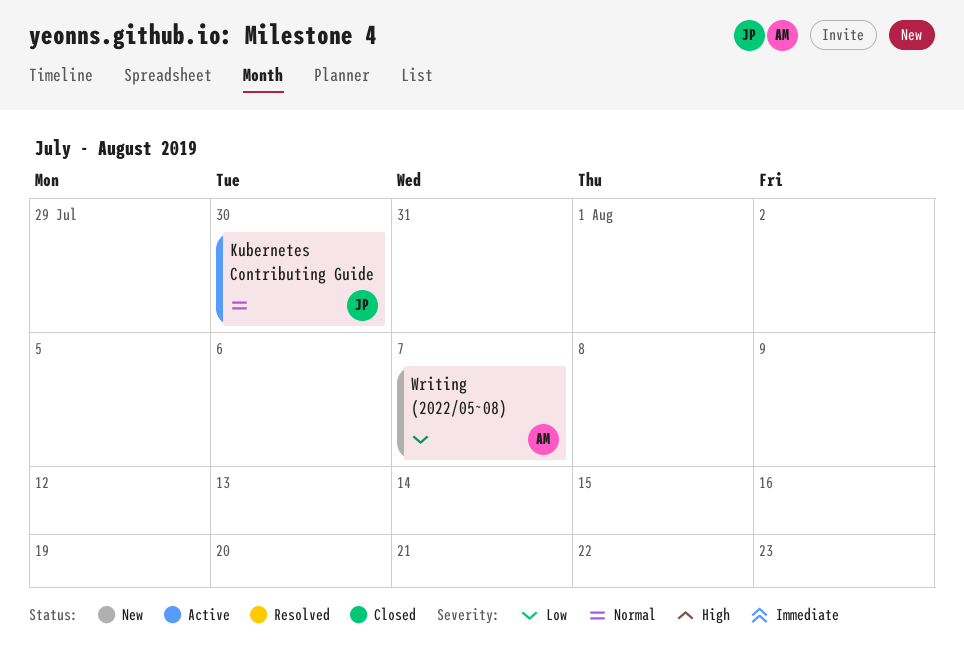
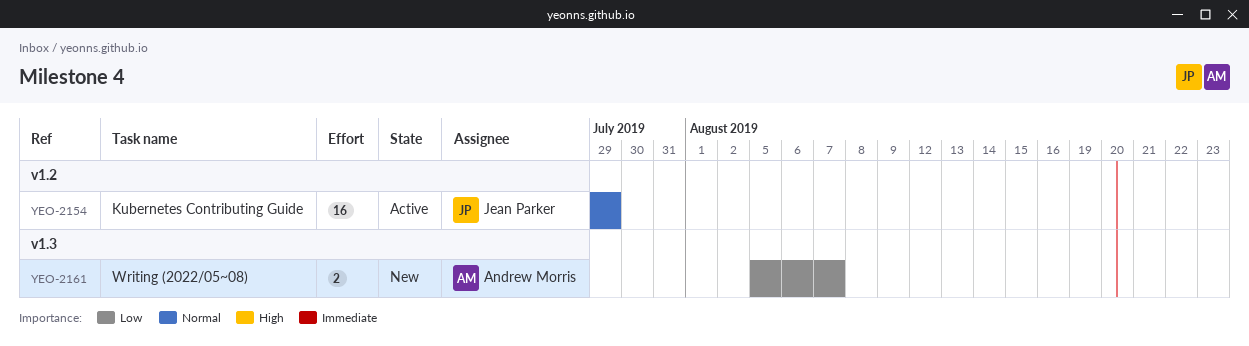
Kubernetes Contributing Guide, due: Jul 30 -> Jul 29

